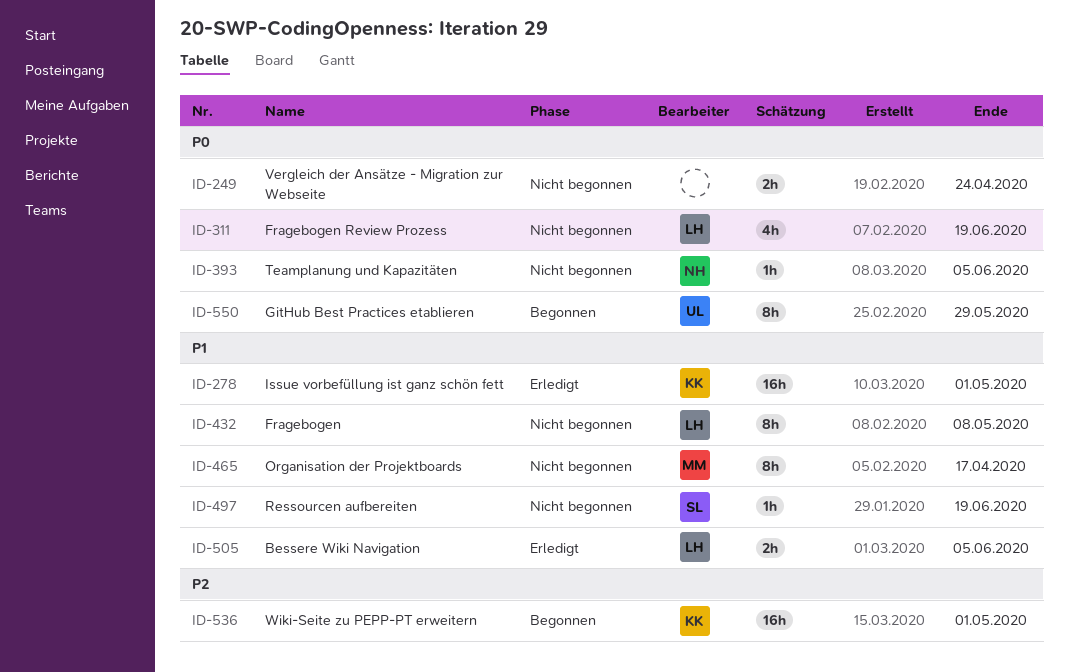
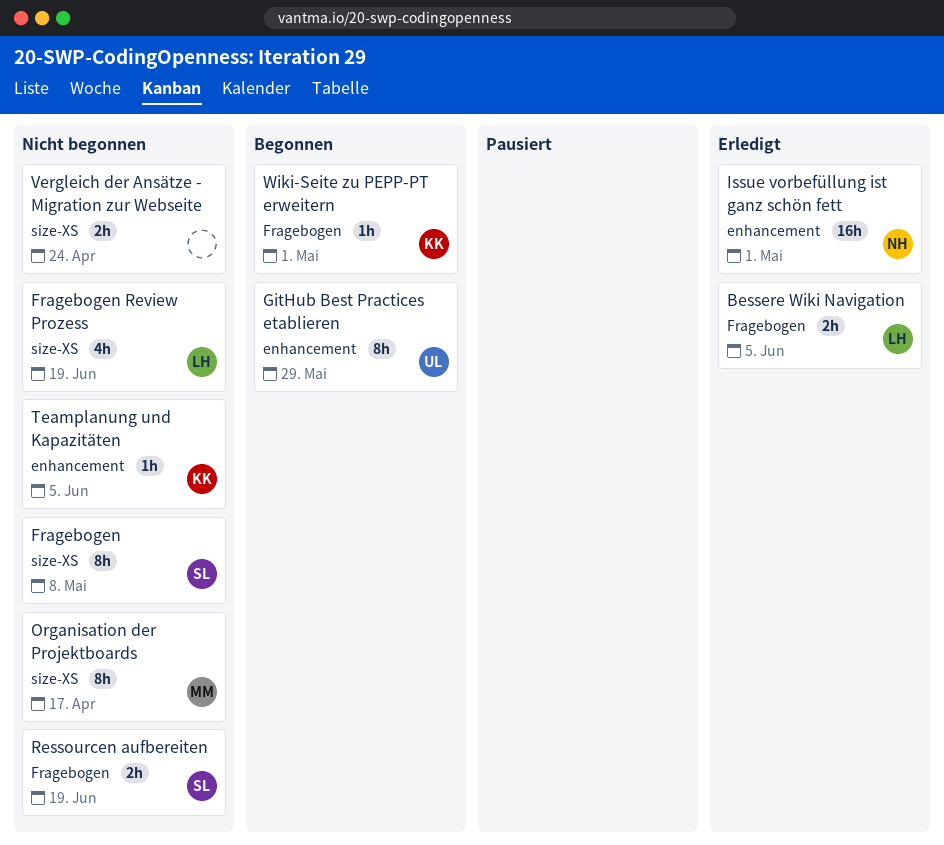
Fragebogen, owner: LH -> SL
Issue vorbefüllung ist ganz schön fett, owner: KK -> NH
Ressourcen aufbereiten, estimate: 1h -> 2h
Teamplanung und Kapazitäten, owner: NH -> KK
Wiki-Seite zu PEPP-PT erweitern, estimate: 16h -> 1h

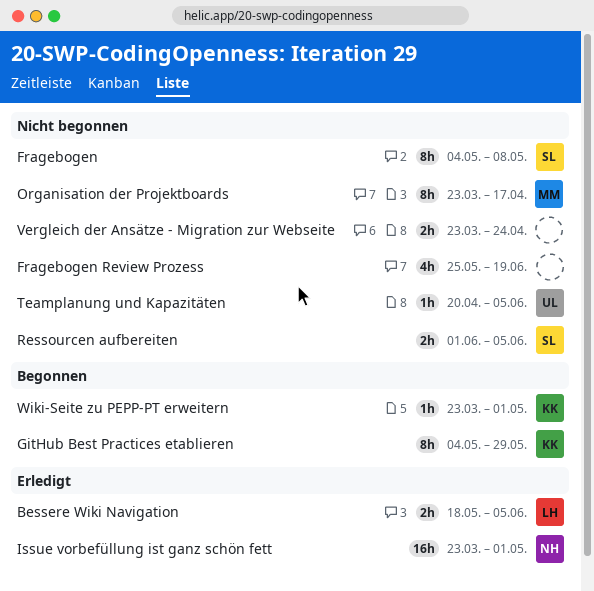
Fragebogen Review Prozess, owner: LH -> none
GitHub Best Practices etablieren, owner: UL -> KK
Ressourcen aufbereiten, due: Jun 19 -> Jun 5
Teamplanung und Kapazitäten, owner: KK -> UL

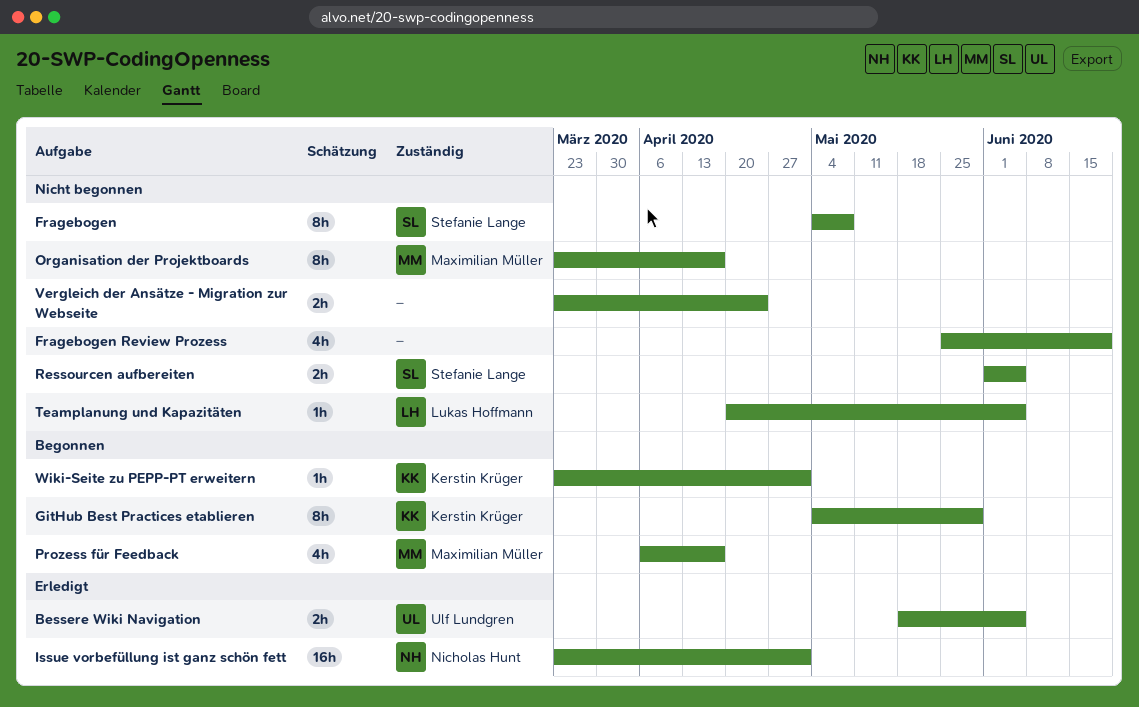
Bessere Wiki Navigation, owner: Lukas Hoffmann -> Ulf Lundgren
Prozess für Feedback: none -> present
Teamplanung und Kapazitäten, owner: Ulf Lundgren -> Lukas Hoffmann

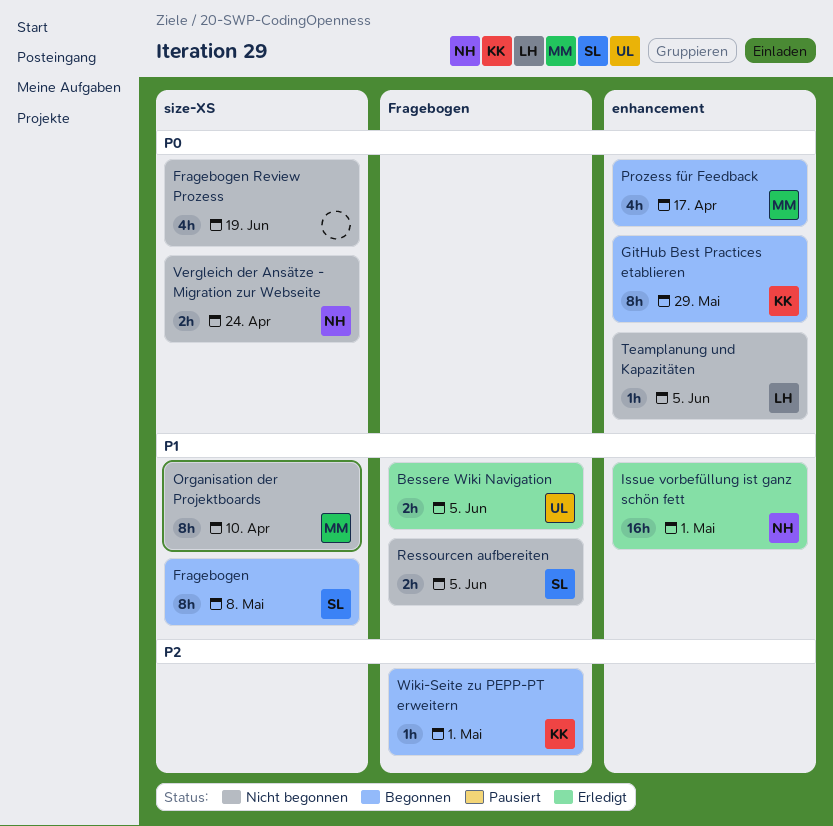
Fragebogen, status: Nicht begonnen -> Begonnen
Organisation der Projektboards, due: Apr 17 -> Apr 10
Vergleich der Ansätze - Migration zur Webseite, owner: none -> Nicholas Hunt

